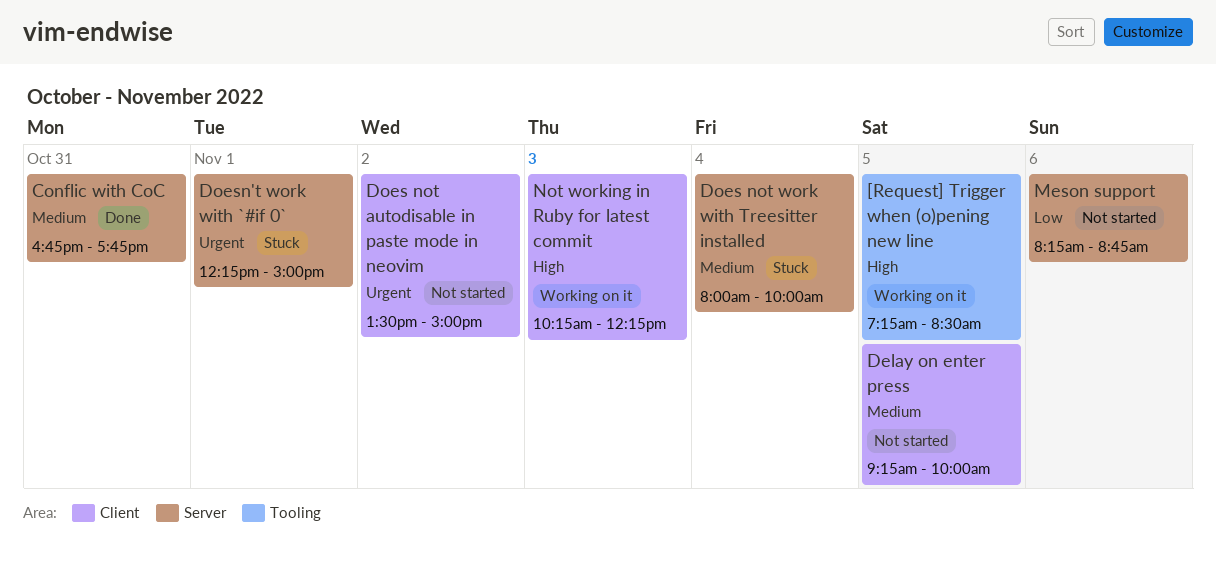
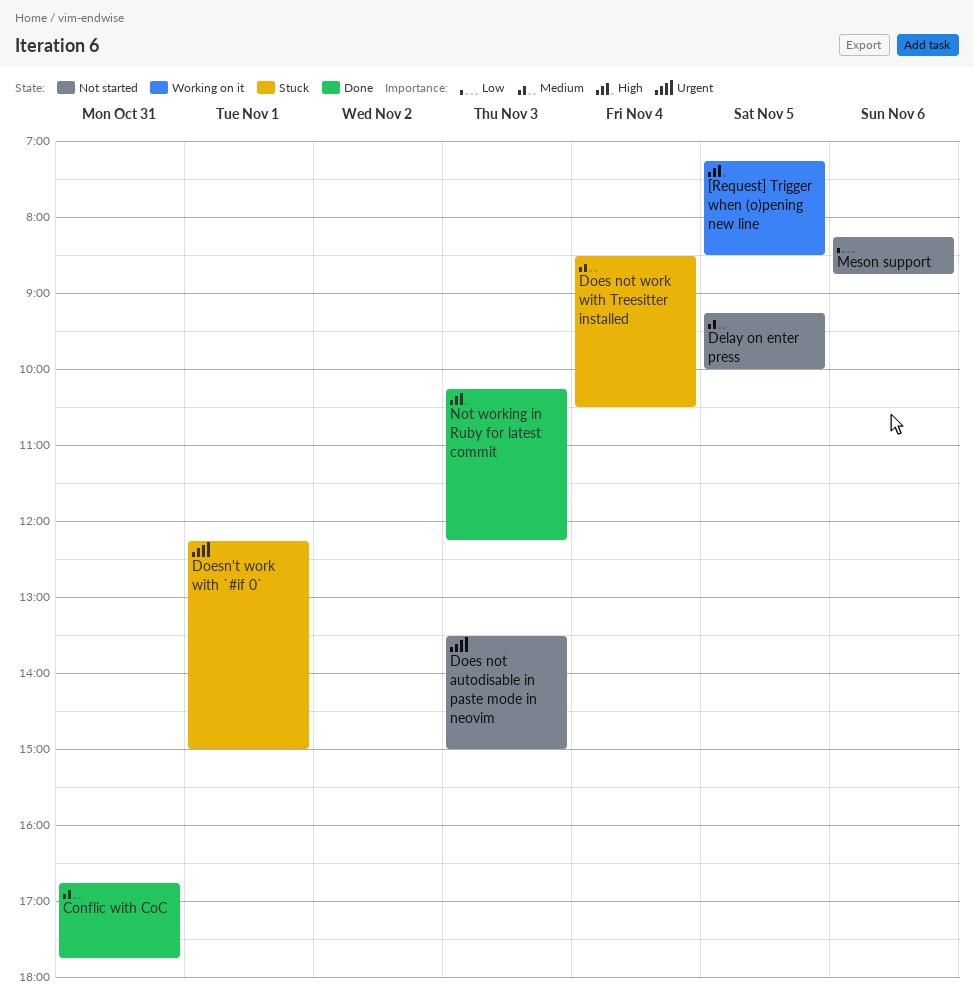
Does not autodisable in paste mode in neovim, day: Nov 2 -> Nov 3
Does not work with Treesitter installed, begins: 08:00 -> 08:30
Does not work with Treesitter installed, ends: 10:00 -> 10:30
Not working in Ruby for latest commit, status: Working on it -> Done

